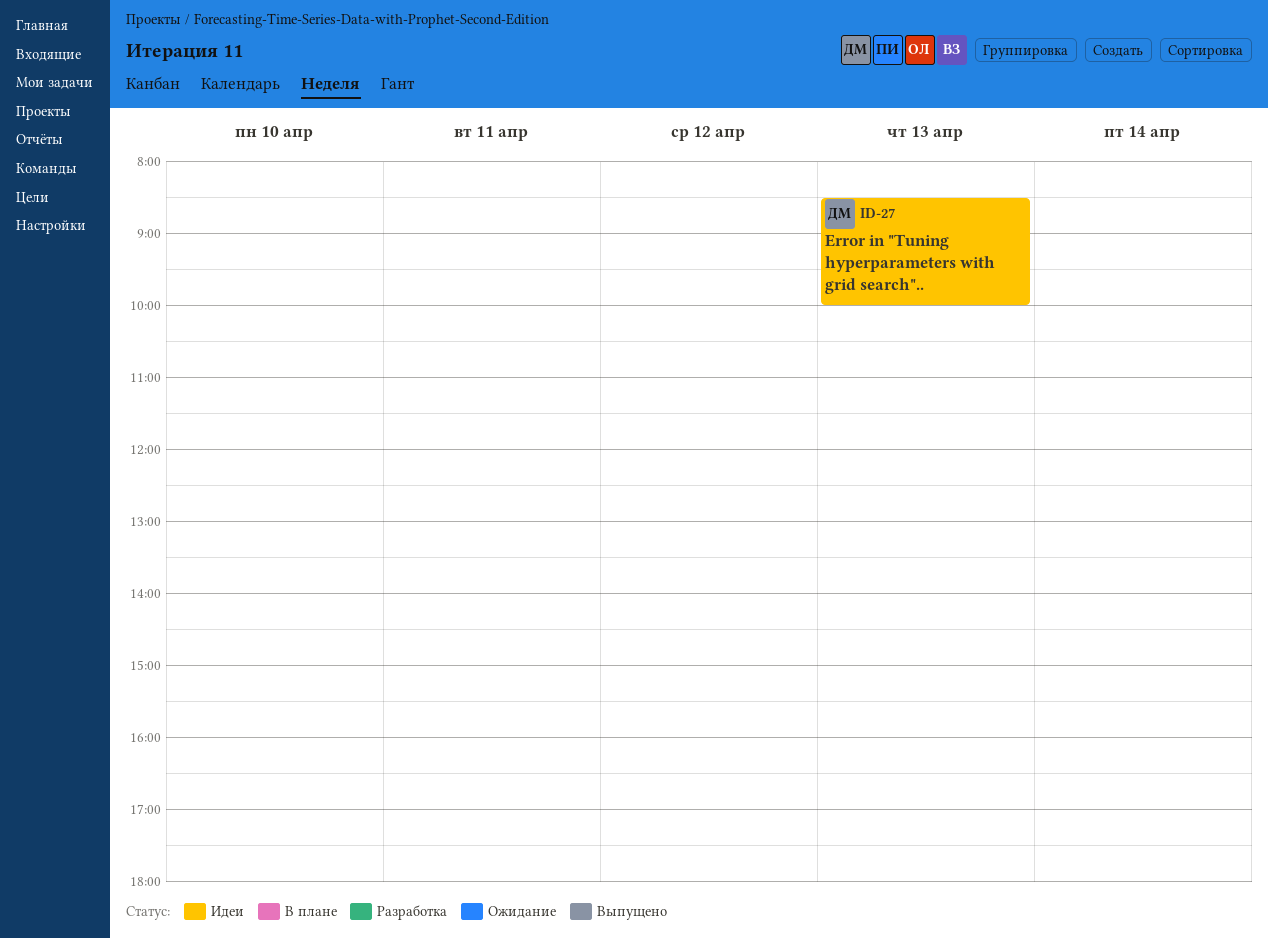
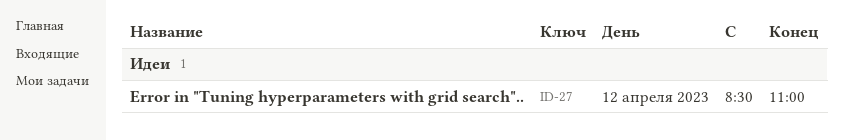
ID-27, day: Apr 13 -> Apr 12
ID-27, ends: 10:00 -> 11:00

